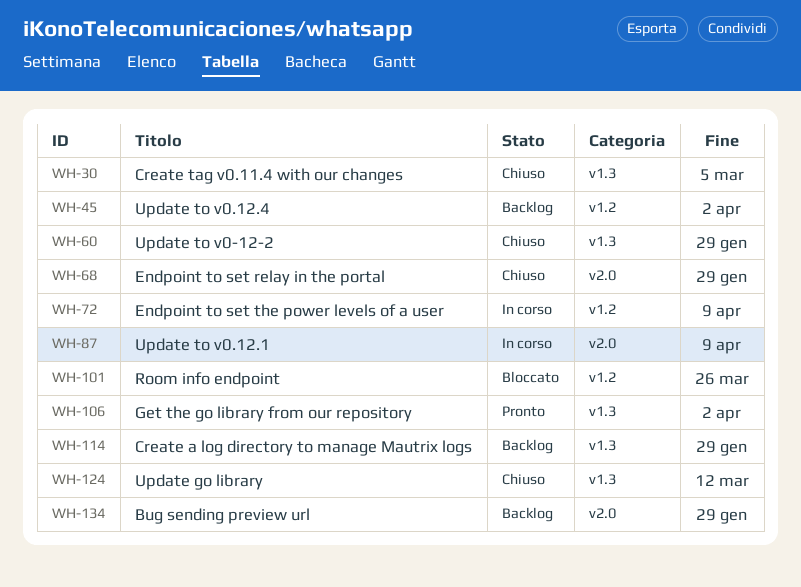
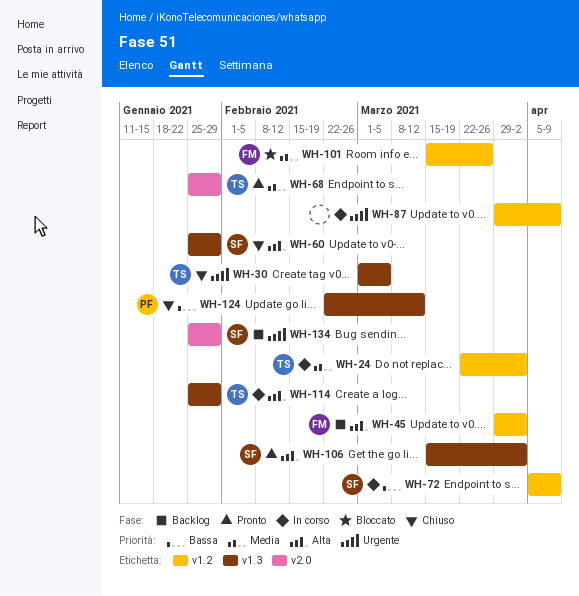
WH-24: none -> present
WH-68, status: Chiuso -> Pronto
WH-87, label: v2.0 -> v1.2
WH-114, status: Backlog -> In corso

